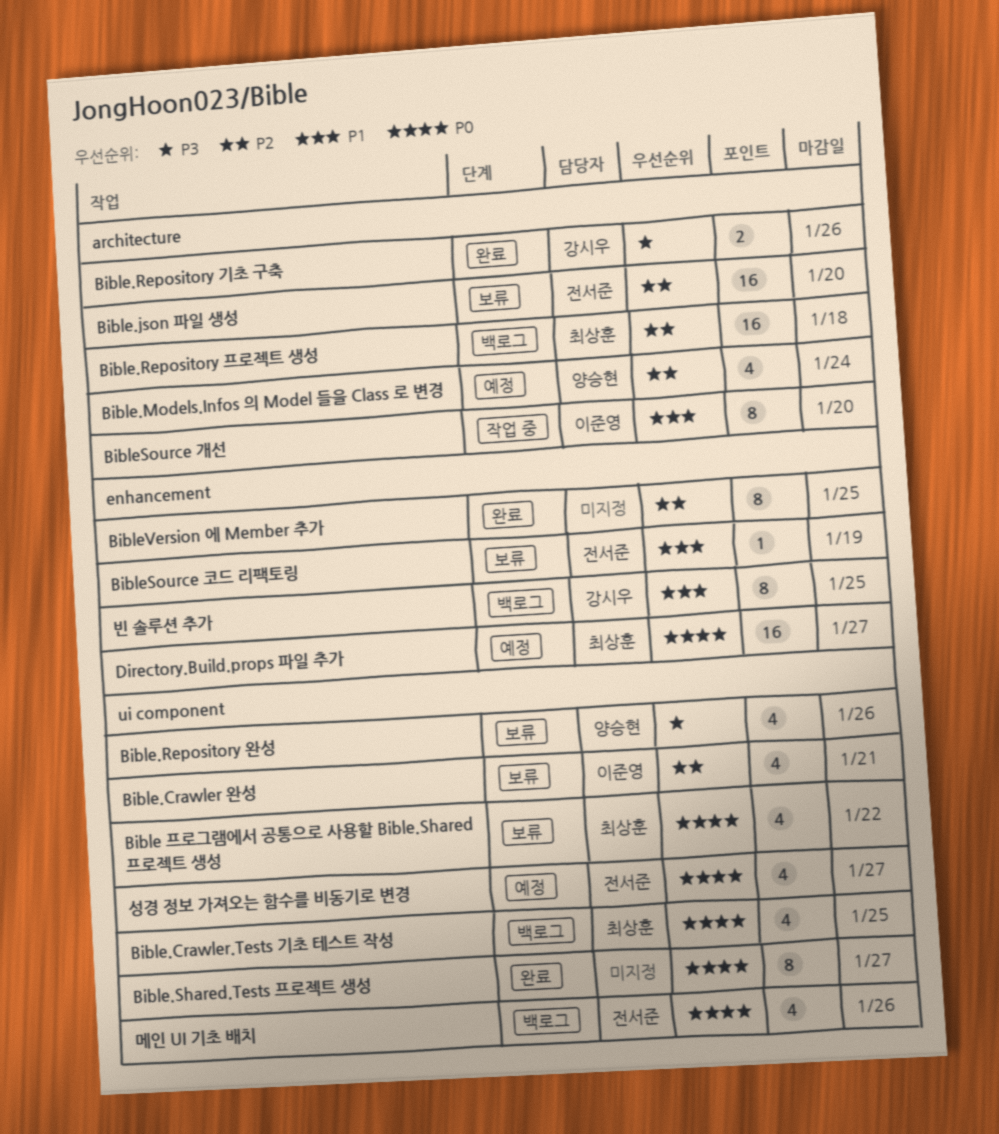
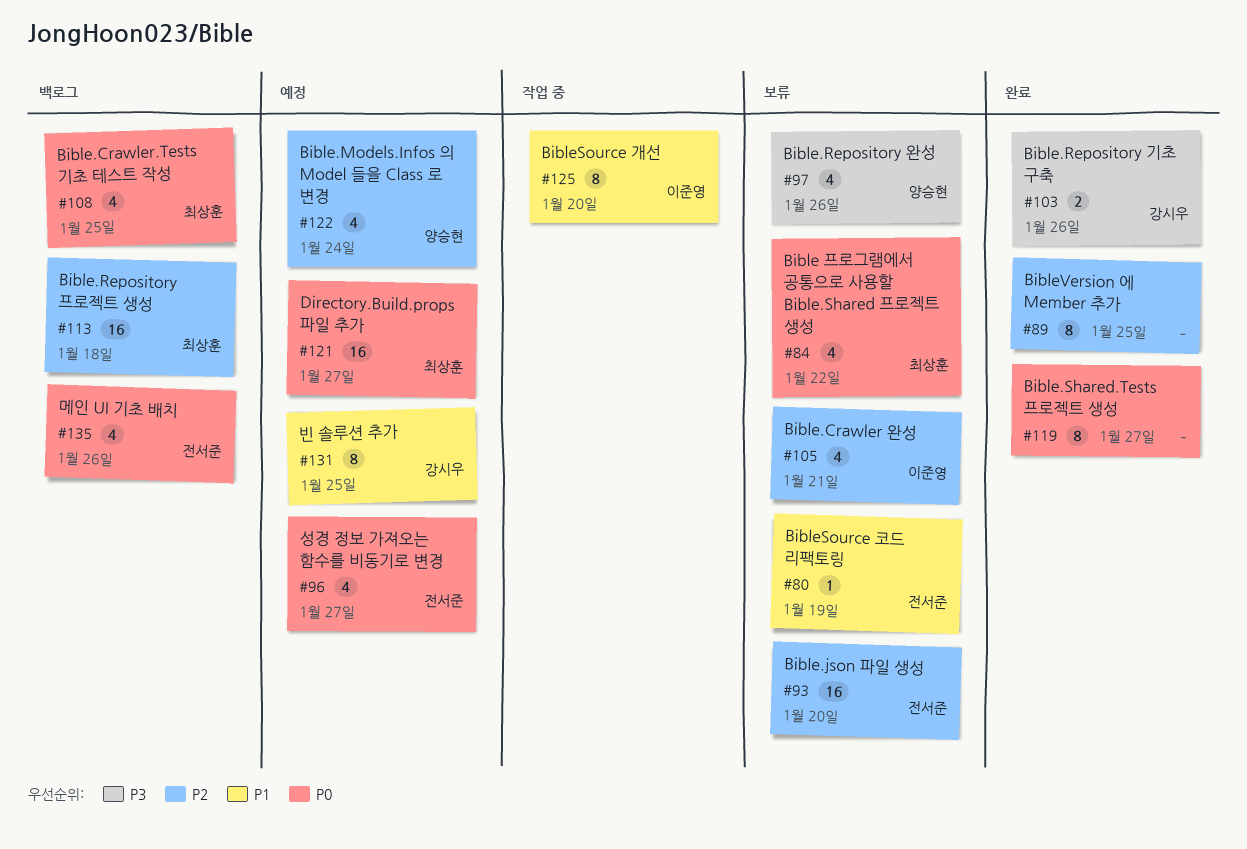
빈 솔루션 추가, status: 백로그 -> 예정

